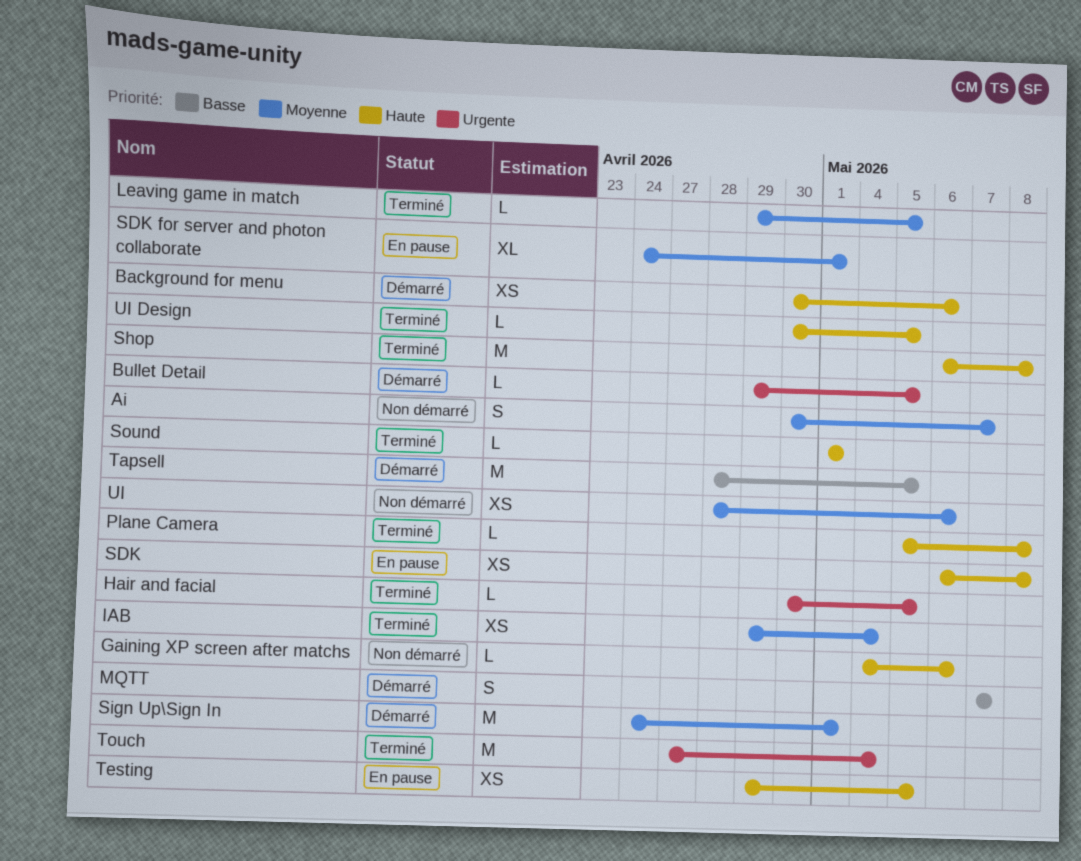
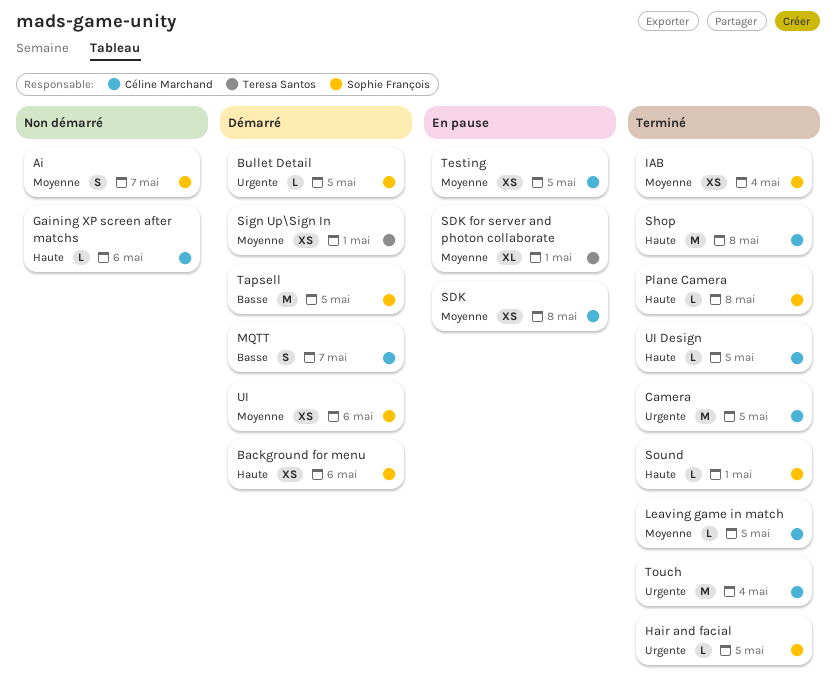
Camera: none -> present
SDK, priority: Haute -> Moyenne
Sign Up\Sign In, estimate: M -> XS
Testing, priority: Haute -> Moyenne
UI, status: Non démarré -> Démarré

